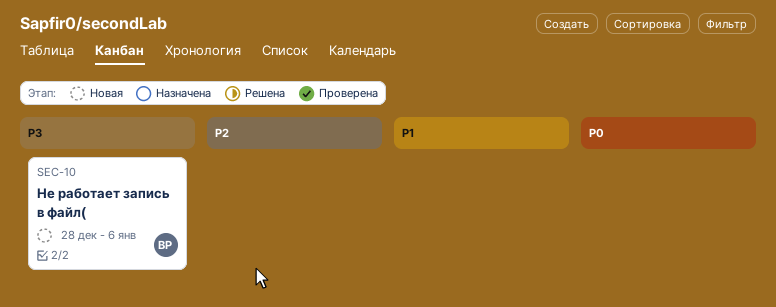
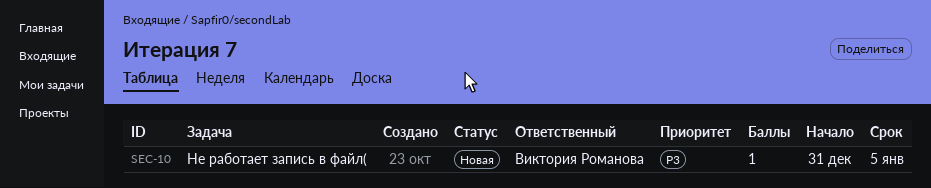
SEC-10, start: Dec 28 -> Dec 31
SEC-10, due: Jan 6 -> Jan 5

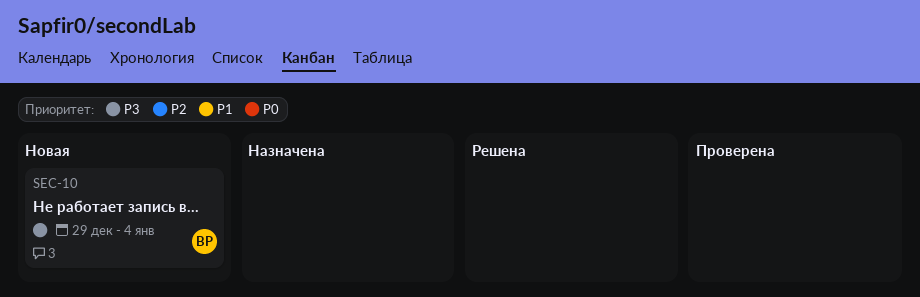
SEC-10, start: Dec 31 -> Dec 29
SEC-10, due: Jan 5 -> Jan 4

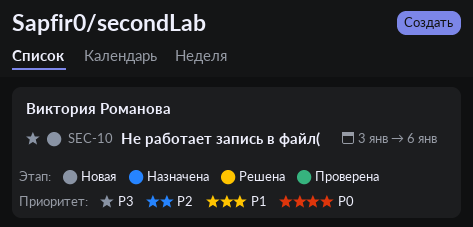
SEC-10, start: Dec 29 -> Jan 3
SEC-10, due: Jan 4 -> Jan 6

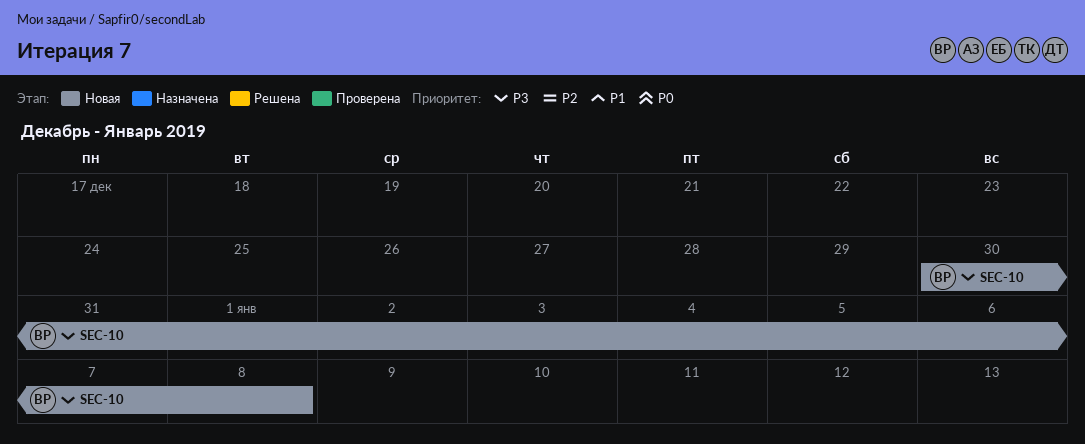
SEC-10, start: Jan 3 -> Dec 30
SEC-10, due: Jan 6 -> Jan 8

